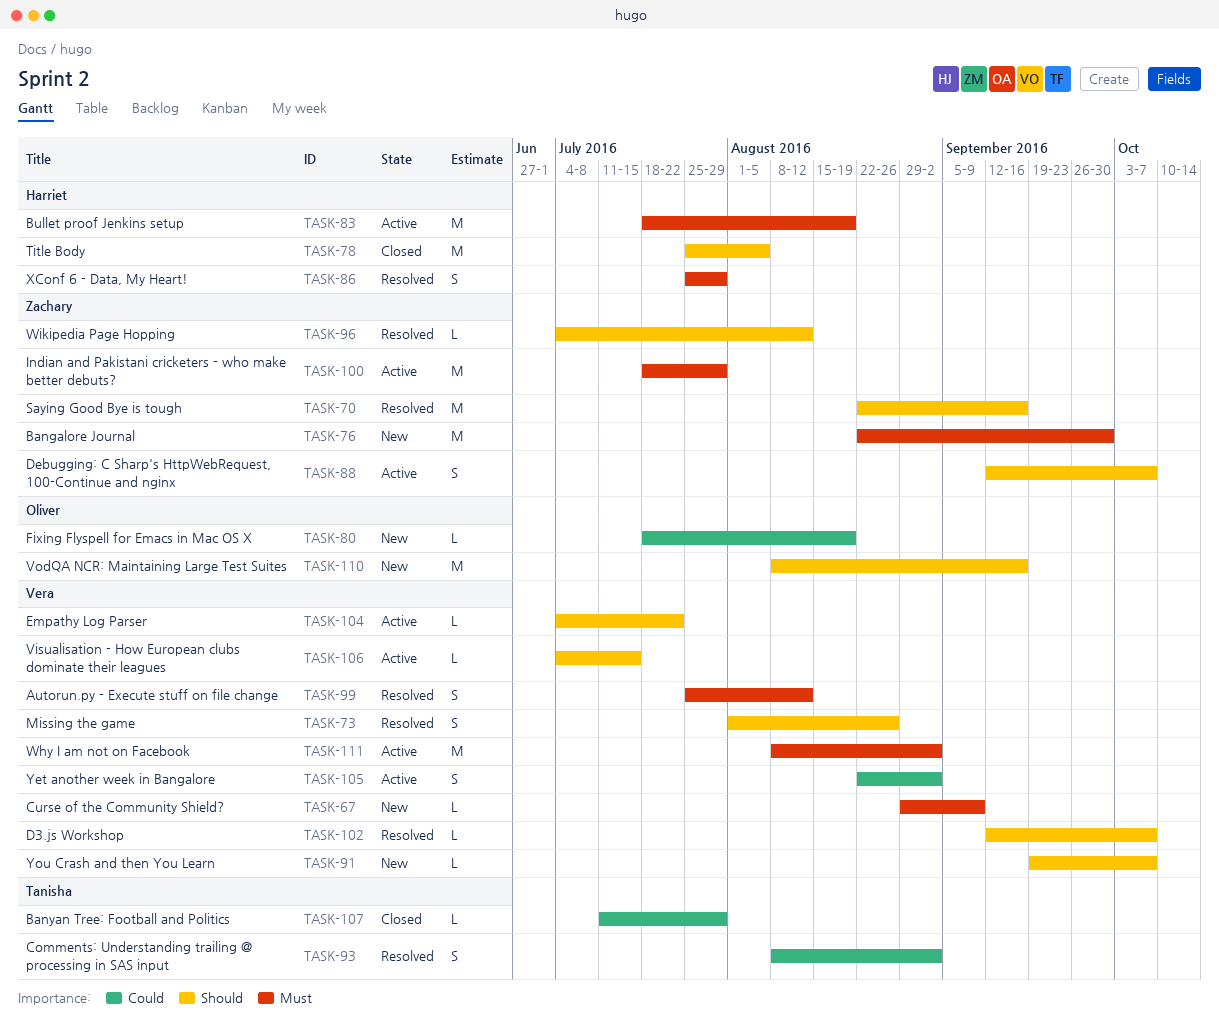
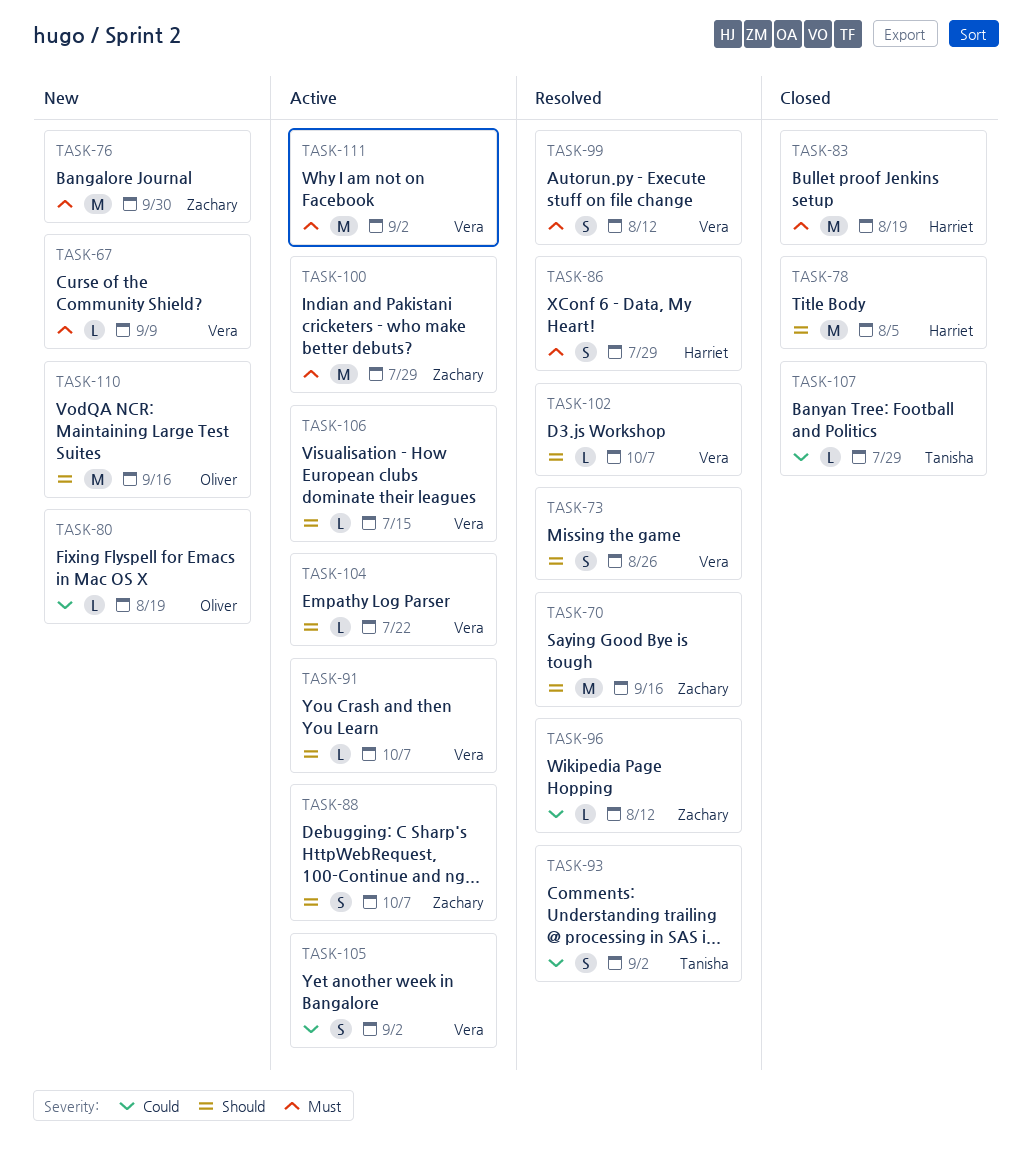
TASK-83, status: Active -> Closed
TASK-91, status: New -> Active
TASK-96, priority: Should -> Could

